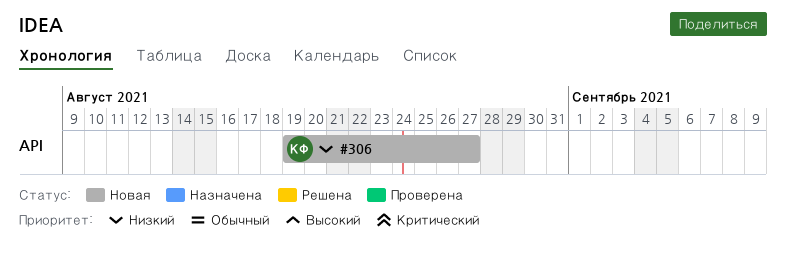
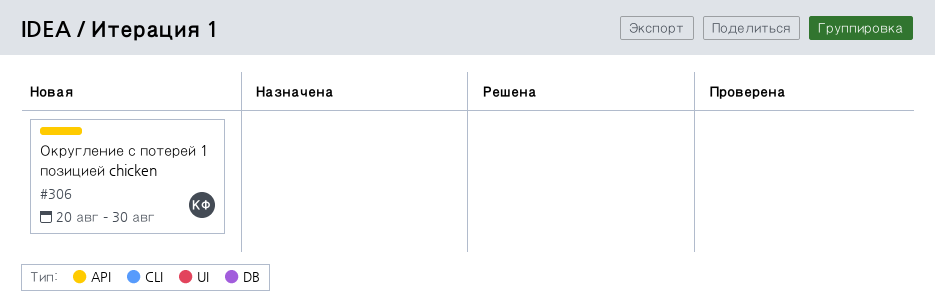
#306, start: Aug 19 -> Aug 20
#306, due: Aug 27 -> Aug 30

